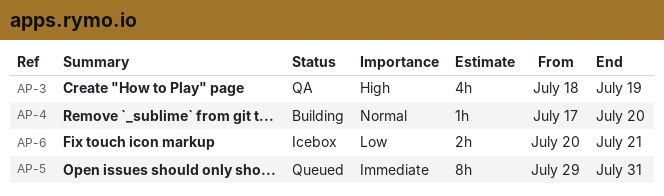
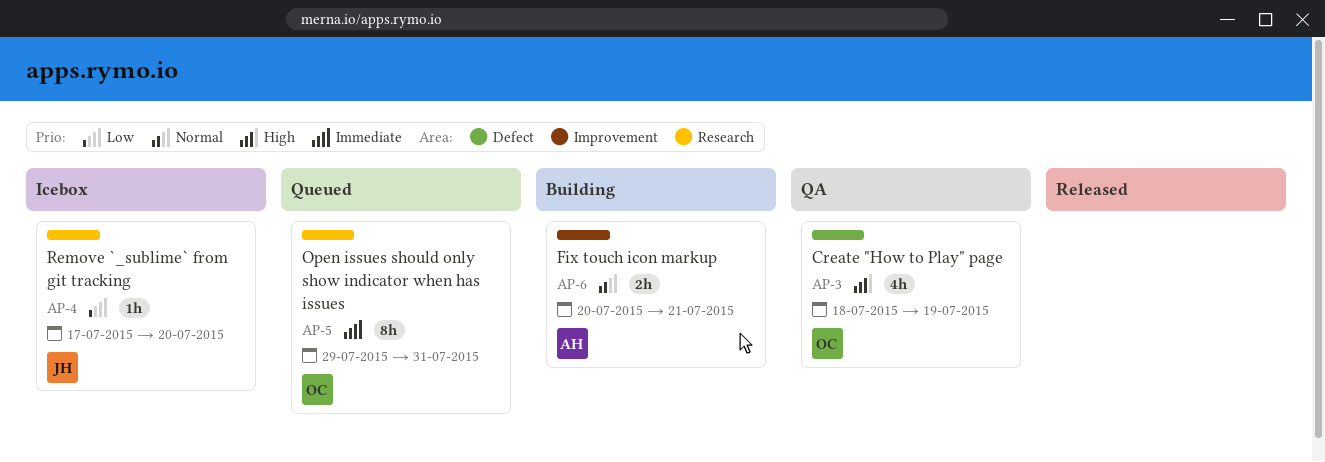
AP-4, status: Building -> Icebox
AP-4, priority: Normal -> Low
AP-6, status: Icebox -> Building
AP-6, priority: Low -> Normal

